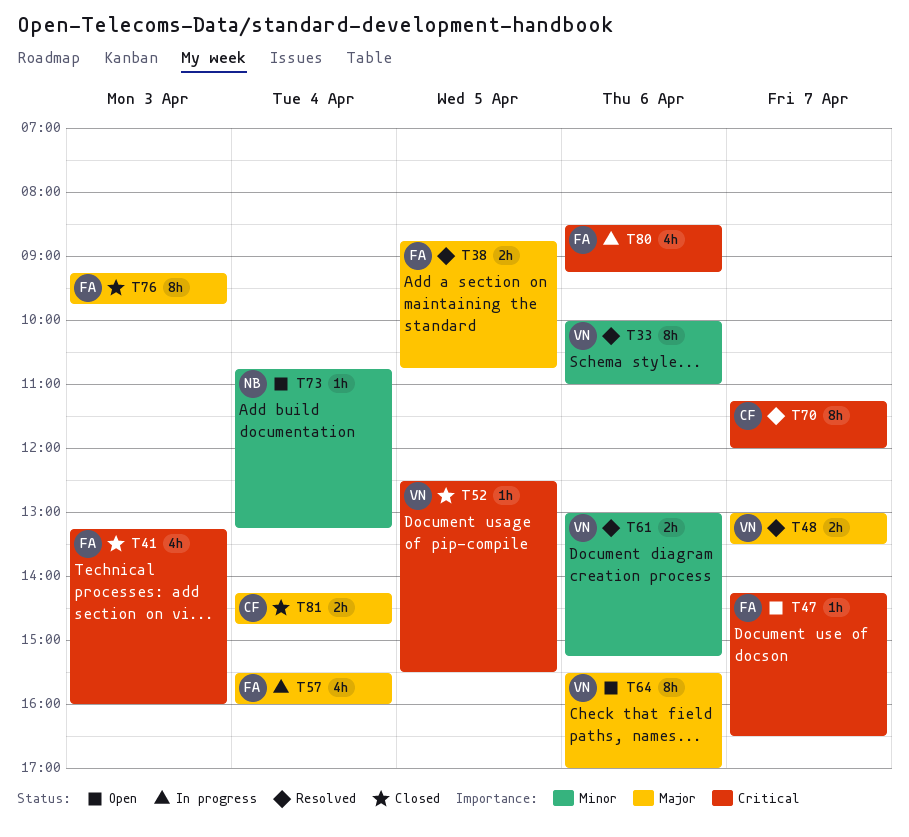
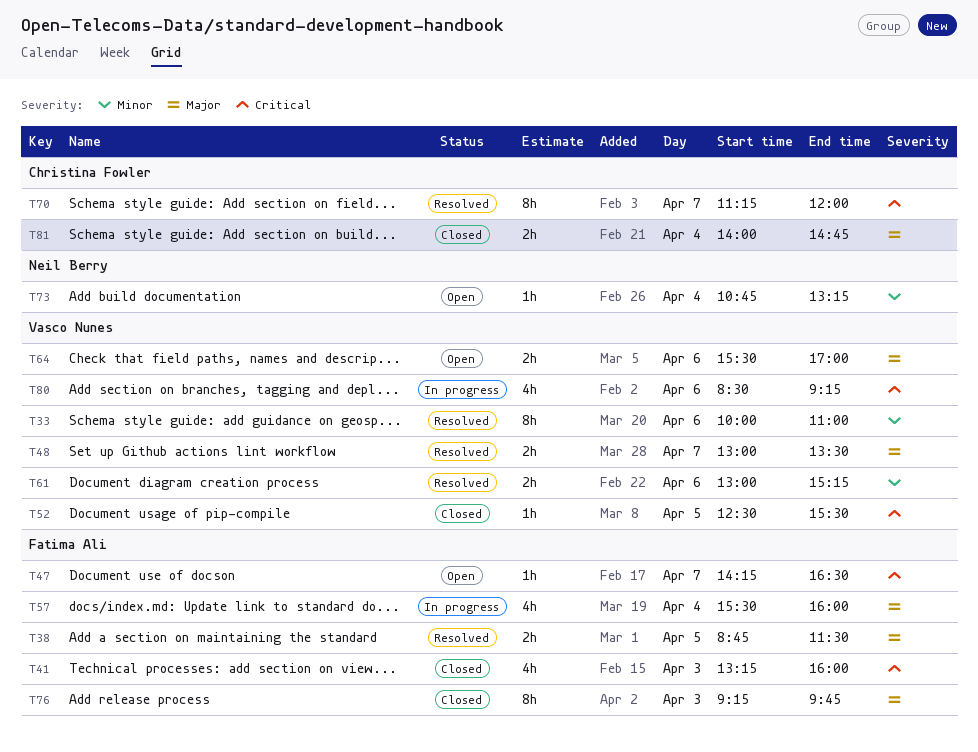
T38, ends: 10:45 -> 11:30
T64, estimate: 8h -> 2h
T80, owner: Fatima Ali -> Vasco Nunes
T81, begins: 14:15 -> 14:00

